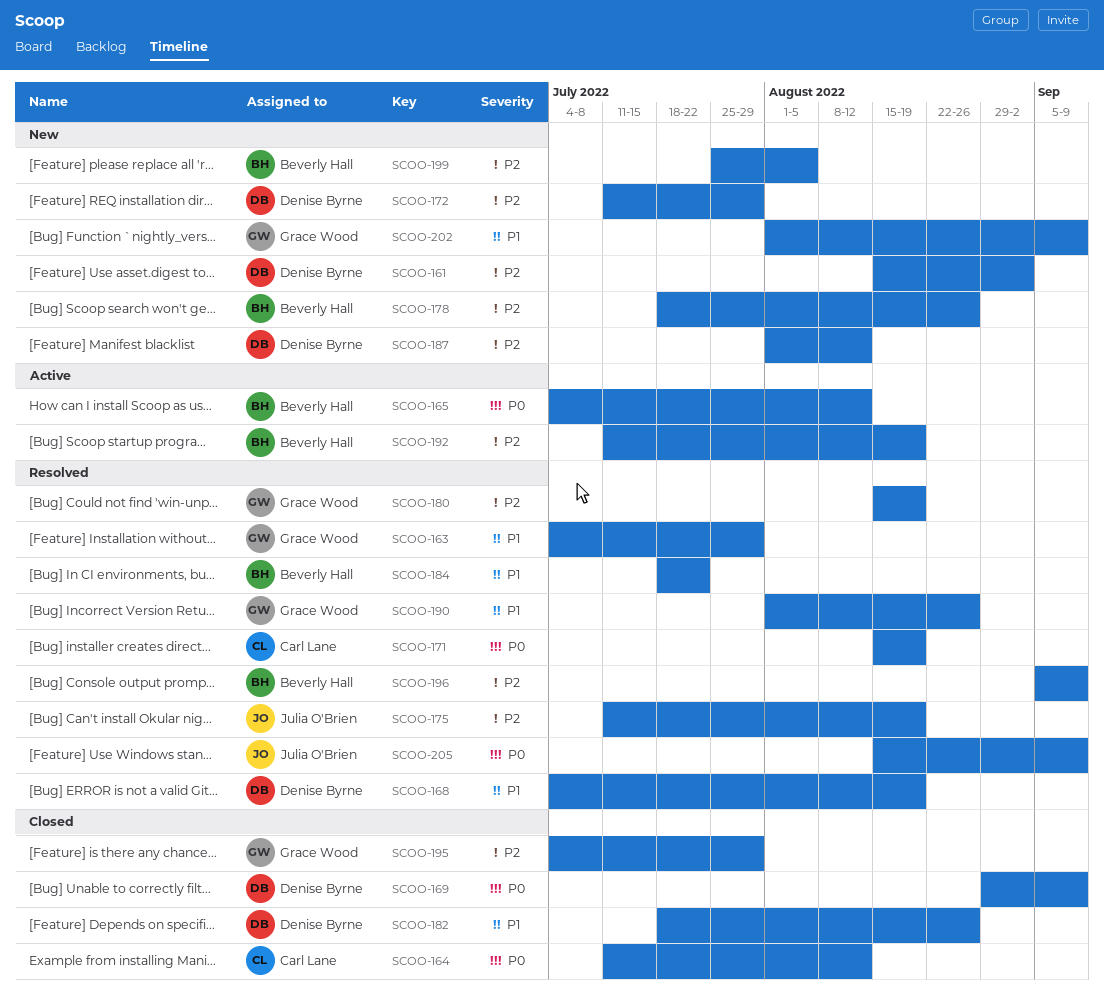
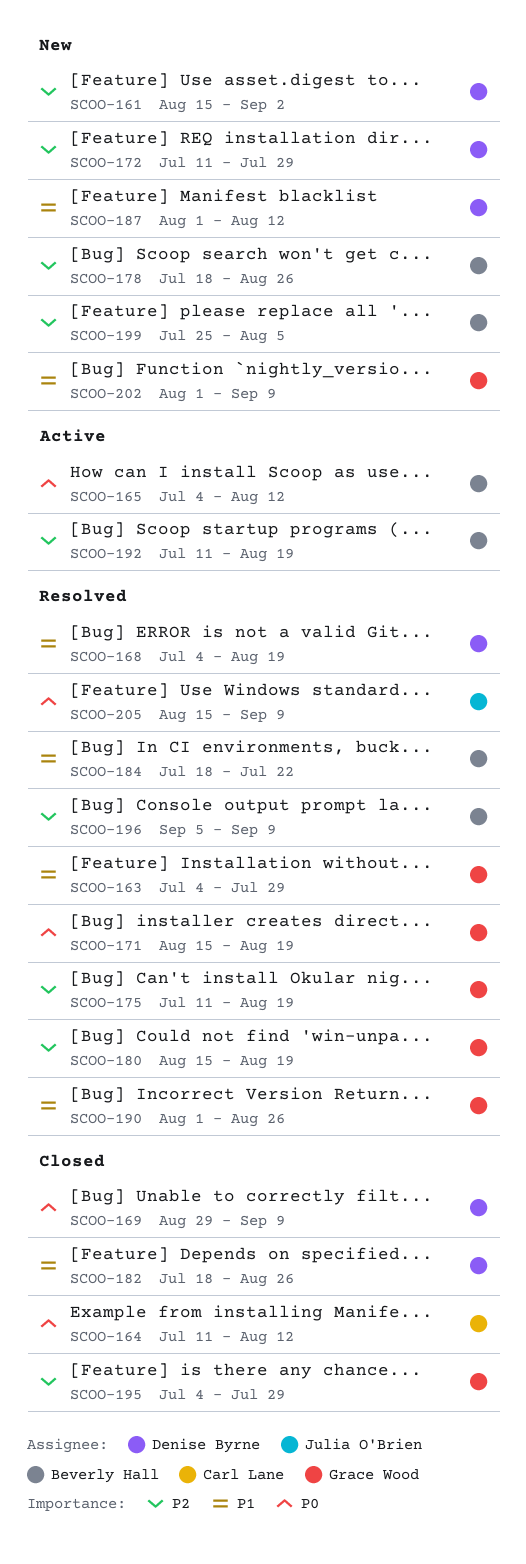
SCOO-171, owner: Carl Lane -> Grace Wood
SCOO-175, owner: Julia O'Brien -> Grace Wood
SCOO-187, priority: P2 -> P1

